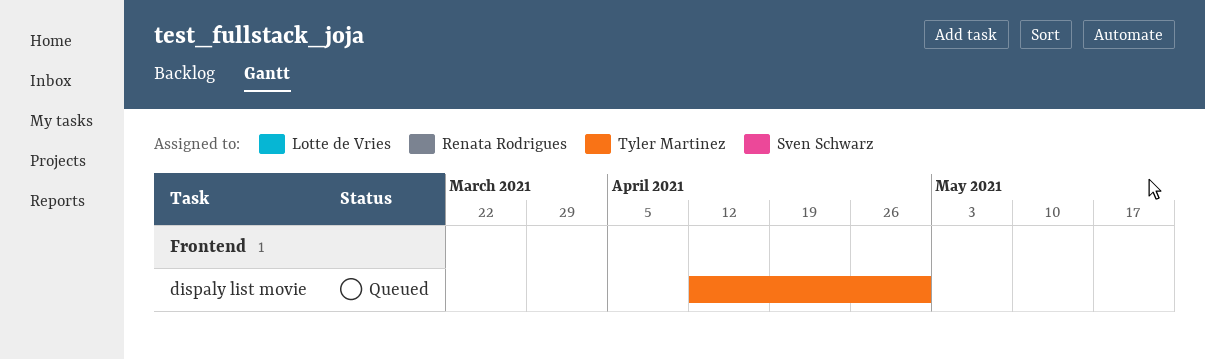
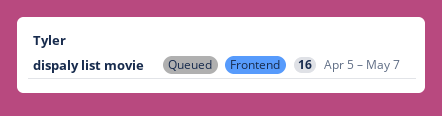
dispaly list movie, start: Apr 12 -> Apr 5
dispaly list movie, due: Apr 30 -> May 7

